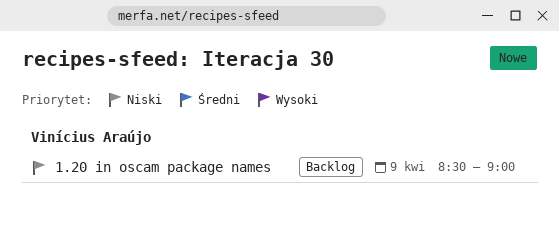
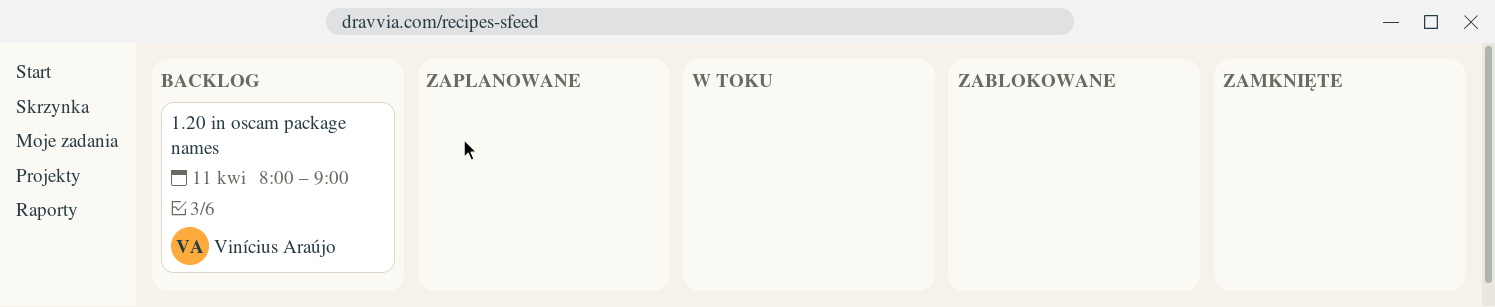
1.20 in oscam package names, day: Apr 9 -> Apr 11
1.20 in oscam package names, begins: 08:30 -> 08:00

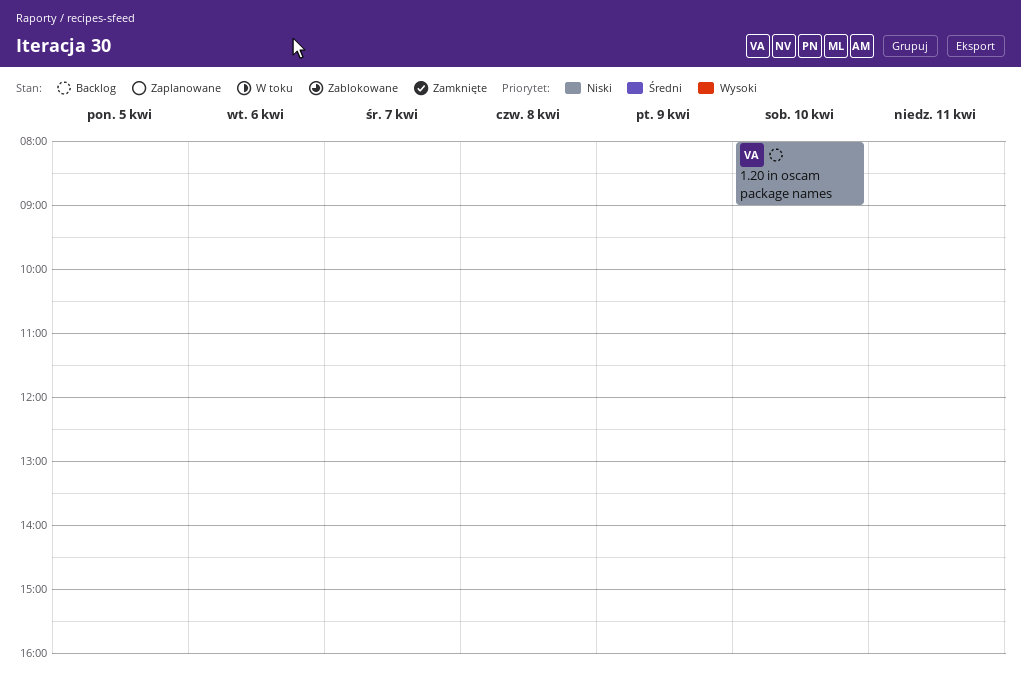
1.20 in oscam package names, day: Apr 11 -> Apr 10

